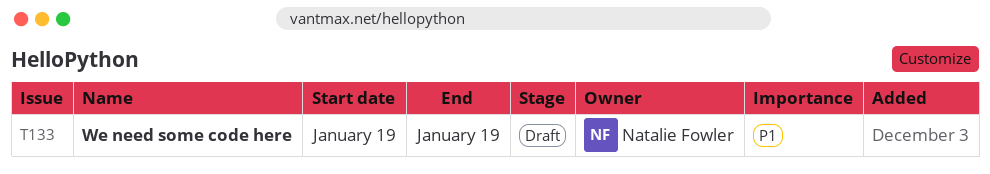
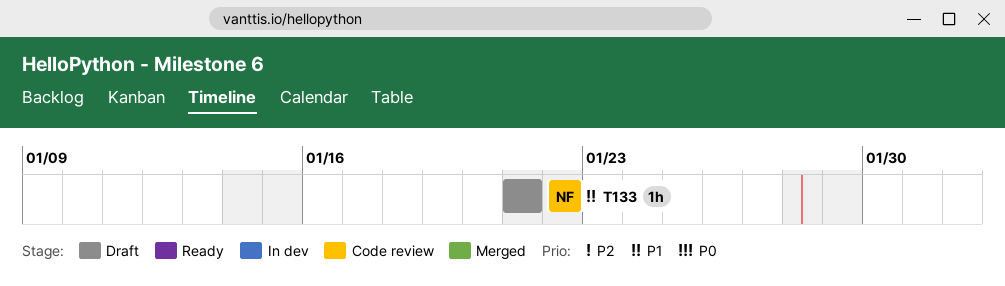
T133, start: Jan 19 -> Jan 21
T133, due: Jan 19 -> Jan 21

